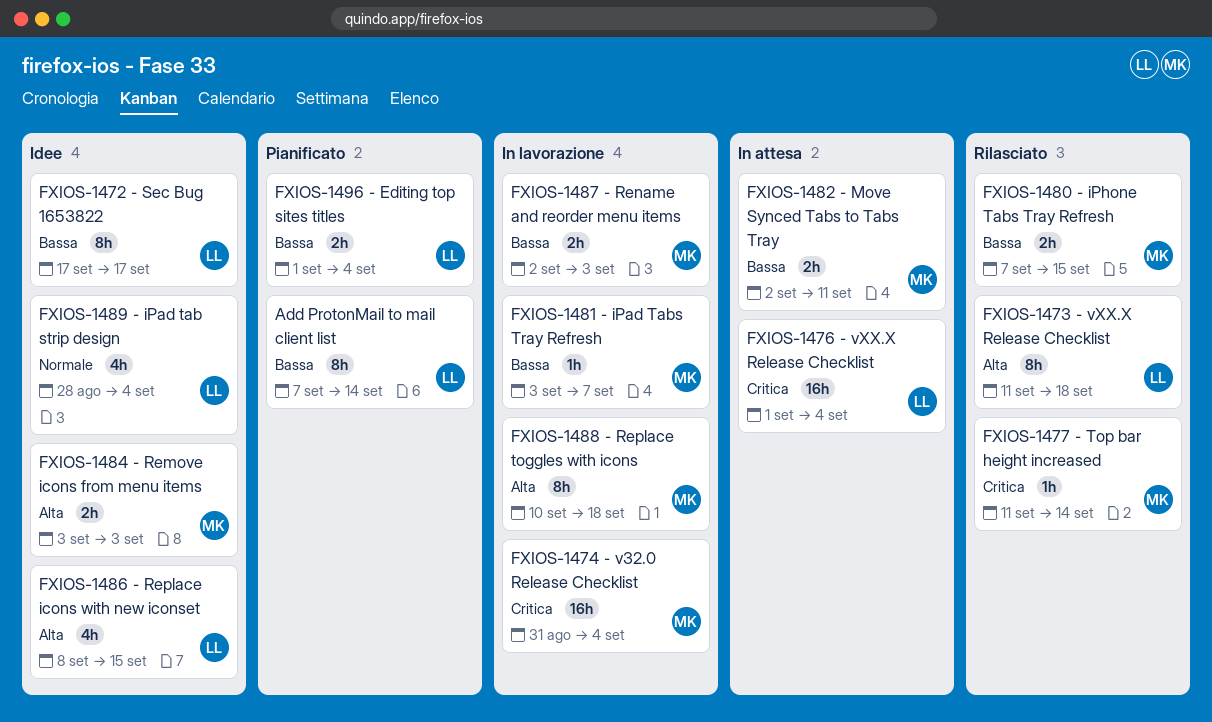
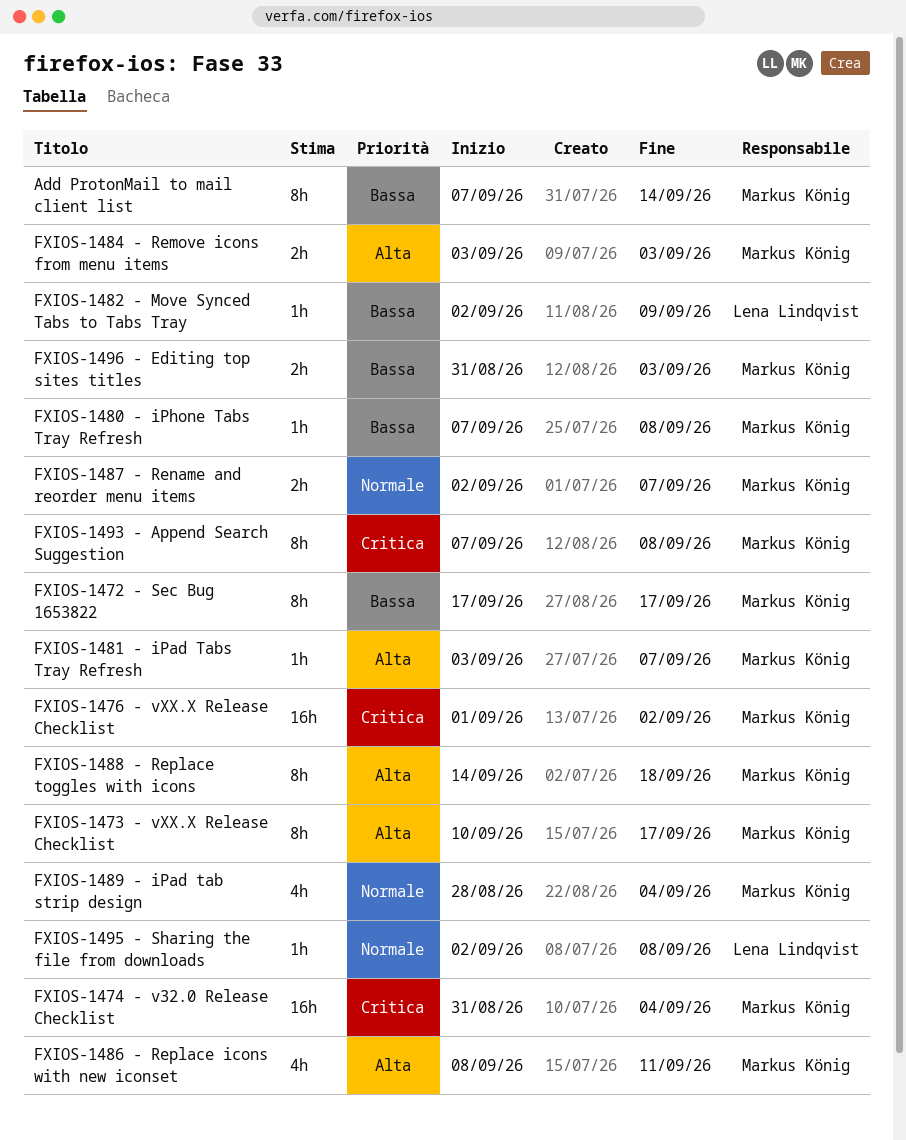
Add ProtonMail to mail client list, owner: Lena Lindqvist -> Markus König
FXIOS-1472 ⁃ Sec Bug 1653822, owner: Lena Lindqvist -> Markus König
FXIOS-1473 ⁃ vXX.X Release Checklist, owner: Lena Lindqvist -> Markus König
FXIOS-1473 ⁃ vXX.X Release Checklist, start: Sep 11 -> Sep 10
FXIOS-1473 ⁃ vXX.X Release Checklist, due: Sep 18 -> Sep 17
FXIOS-1476 ⁃ vXX.X Release Checklist, owner: Lena Lindqvist -> Markus König
FXIOS-1476 ⁃ vXX.X Release Checklist, due: Sep 4 -> Sep 2
FXIOS-1477 ⁃ Top bar height increased: present -> none
FXIOS-1480 ⁃ iPhone Tabs Tray Refresh, estimate: 2h -> 1h
FXIOS-1480 ⁃ iPhone Tabs Tray Refresh, due: Sep 15 -> Sep 8
FXIOS-1481 ⁃ iPad Tabs Tray Refresh, priority: Bassa -> Alta
FXIOS-1482 ⁃ Move Synced Tabs to Tabs Tray, owner: Markus König -> Lena Lindqvist
FXIOS-1482 ⁃ Move Synced Tabs to Tabs Tray, estimate: 2h -> 1h
FXIOS-1482 ⁃ Move Synced Tabs to Tabs Tray, due: Sep 11 -> Sep 9
FXIOS-1486 ⁃ Replace icons with new iconset, owner: Lena Lindqvist -> Markus König
FXIOS-1486 ⁃ Replace icons with new iconset, due: Sep 15 -> Sep 11
FXIOS-1487 ⁃ Rename and reorder menu items, priority: Bassa -> Normale
FXIOS-1487 ⁃ Rename and reorder menu items, due: Sep 3 -> Sep 7
FXIOS-1488 ⁃ Replace toggles with icons, start: Sep 10 -> Sep 14
FXIOS-1489 ⁃ iPad tab strip design, owner: Lena Lindqvist -> Markus König
FXIOS-1493 ⁃ Append Search Suggestion: none -> present
FXIOS-1495 ⁃ Sharing the file from downloads: none -> present
FXIOS-1496 ⁃ Editing top sites titles, owner: Lena Lindqvist -> Markus König
FXIOS-1496 ⁃ Editing top sites titles, start: Sep 1 -> Aug 31
FXIOS-1496 ⁃ Editing top sites titles, due: Sep 4 -> Sep 3

